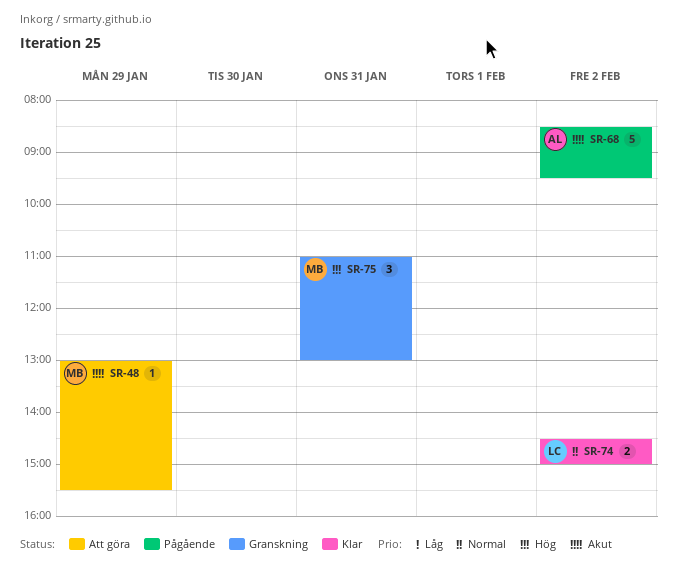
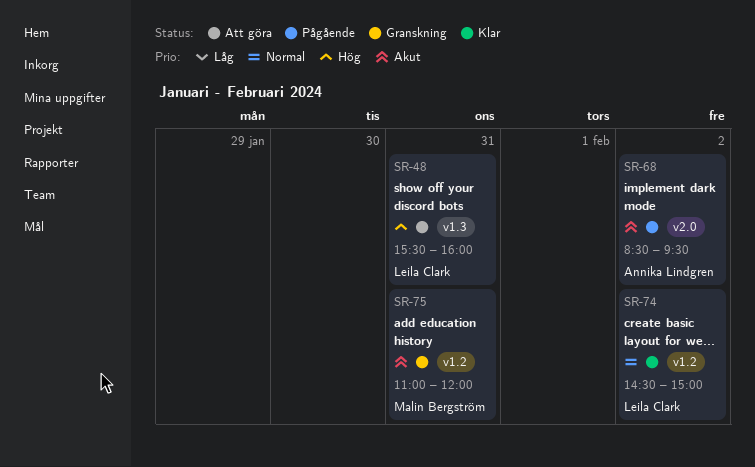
SR-48, owner: Malin Bergström -> Leila Clark
SR-48, priority: Akut -> Hög
SR-48, day: Jan 29 -> Jan 31
SR-48, begins: 13:00 -> 15:30
SR-48, ends: 15:30 -> 16:00
SR-75, priority: Hög -> Akut
SR-75, ends: 13:00 -> 12:00

